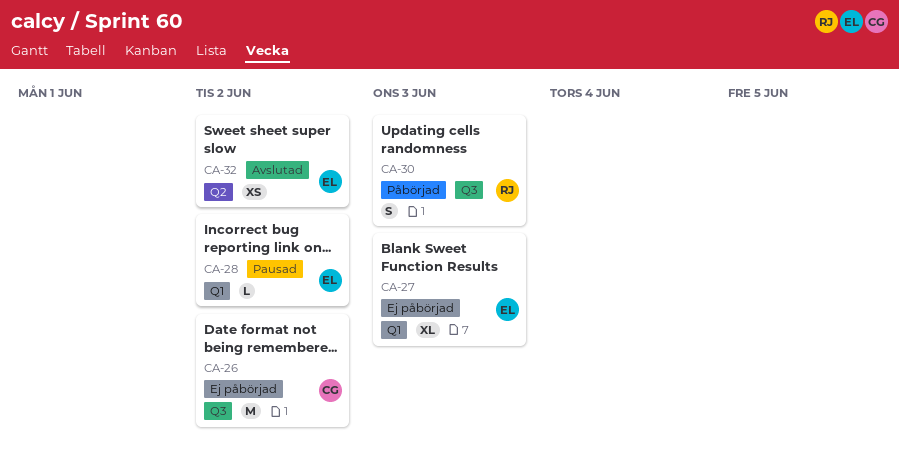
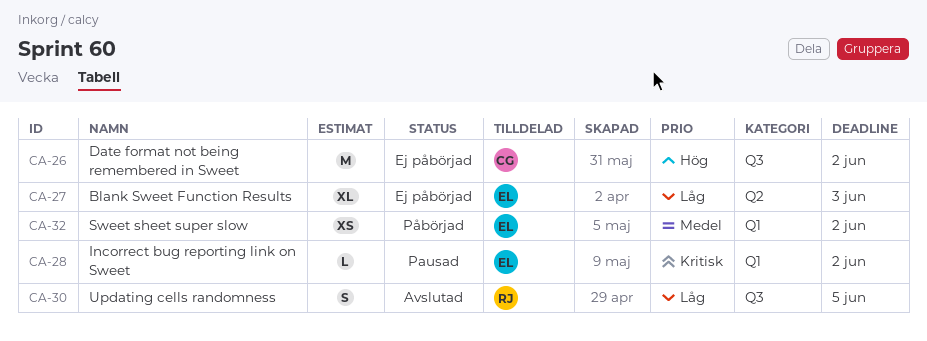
CA-27, label: Q1 -> Q2
CA-30, status: Påbörjad -> Avslutad
CA-30, due: Jun 3 -> Jun 5
CA-32, status: Avslutad -> Påbörjad
CA-32, label: Q2 -> Q1

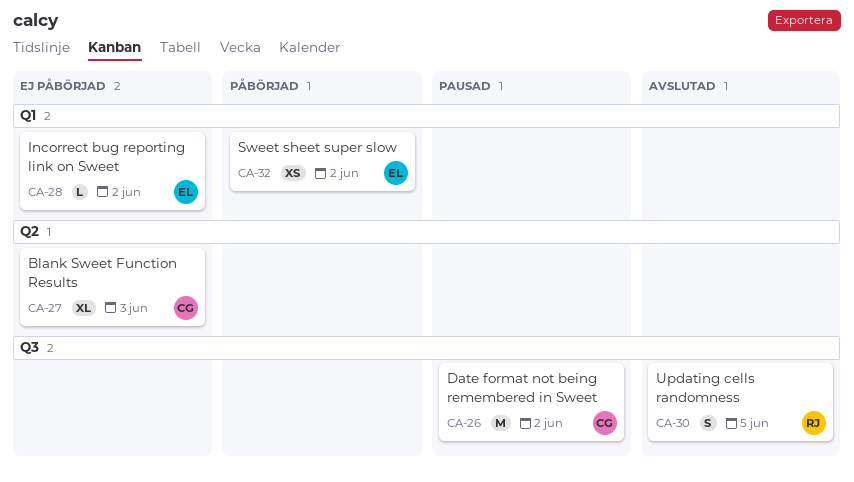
CA-26, status: Ej påbörjad -> Pausad
CA-27, owner: EL -> CG
CA-28, status: Pausad -> Ej påbörjad

